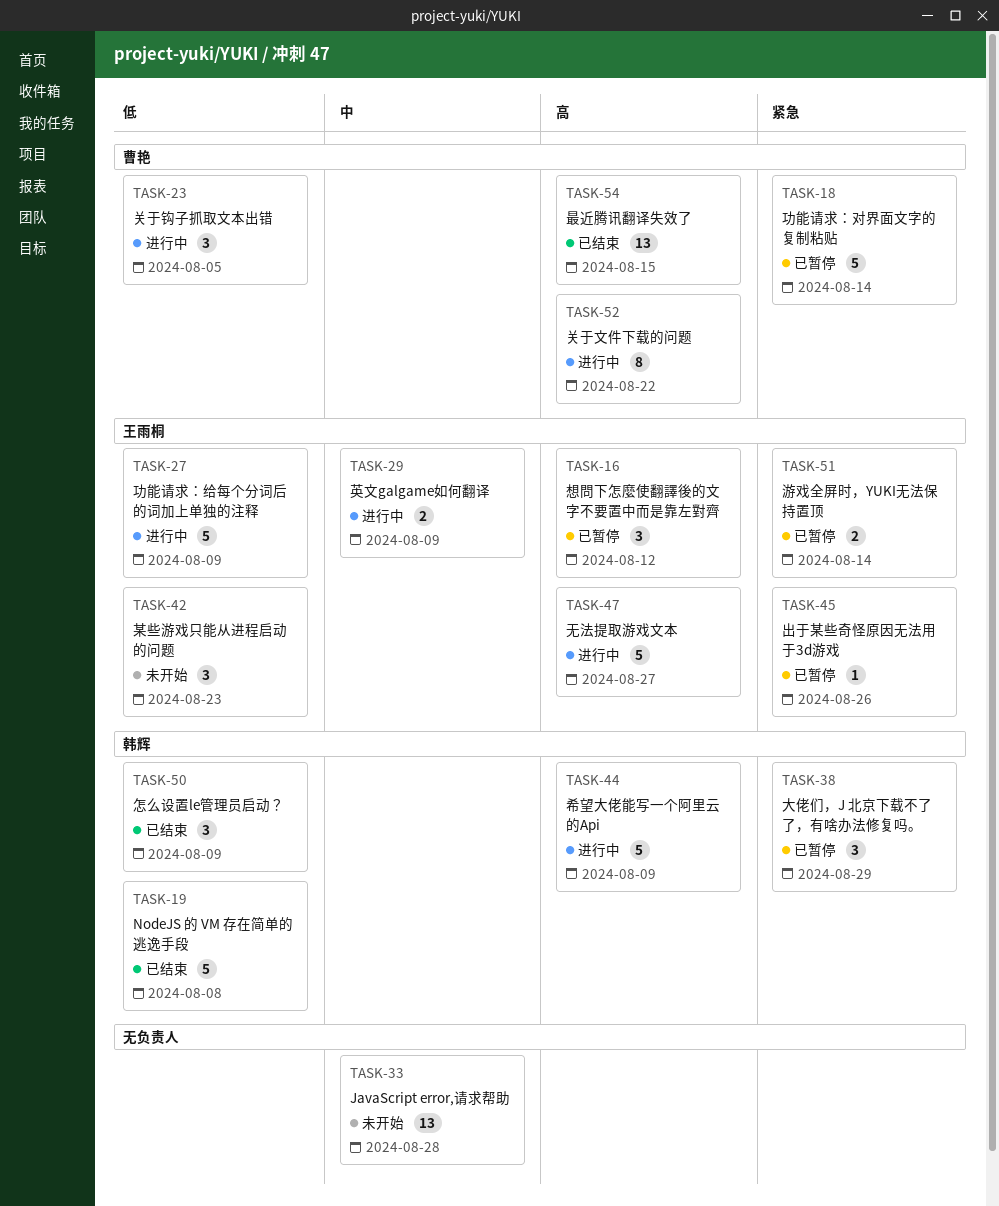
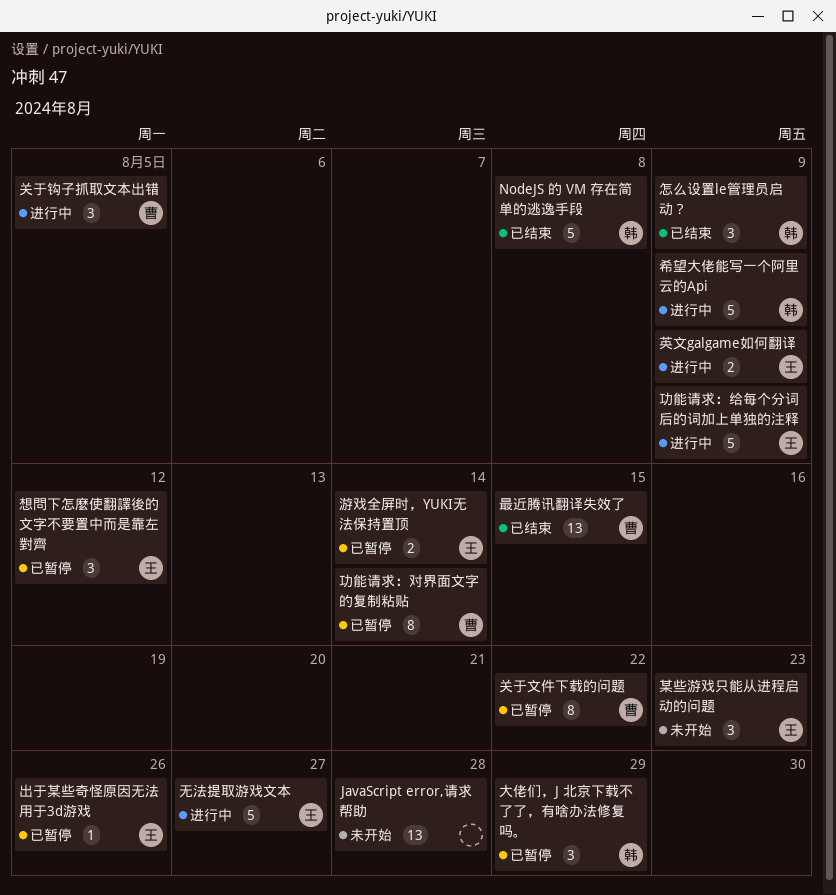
关于文件下载的问题, status: 进行中 -> 已暂停
功能请求：对界面文字的复制粘贴, estimate: 5 -> 8

